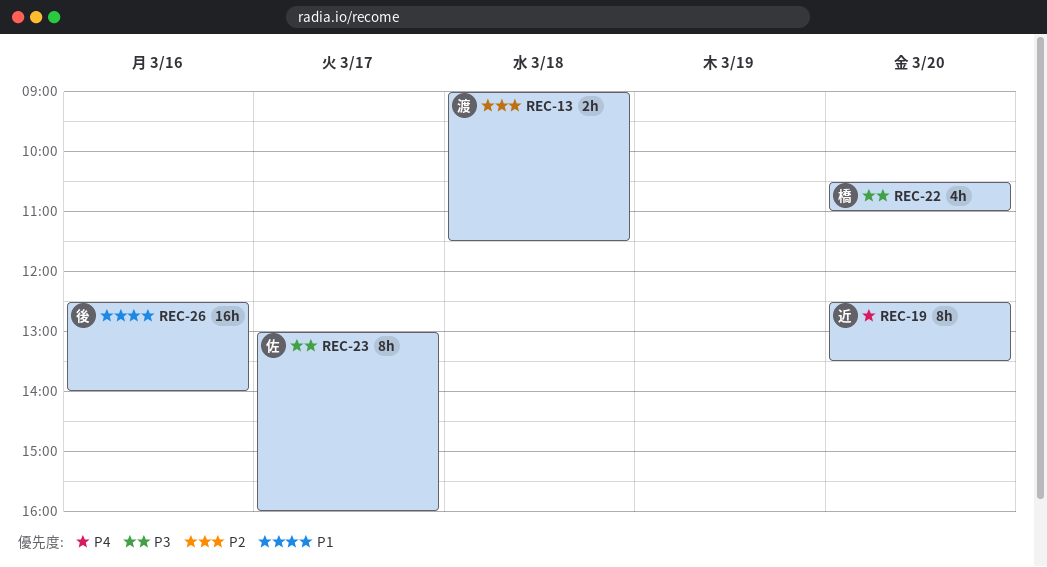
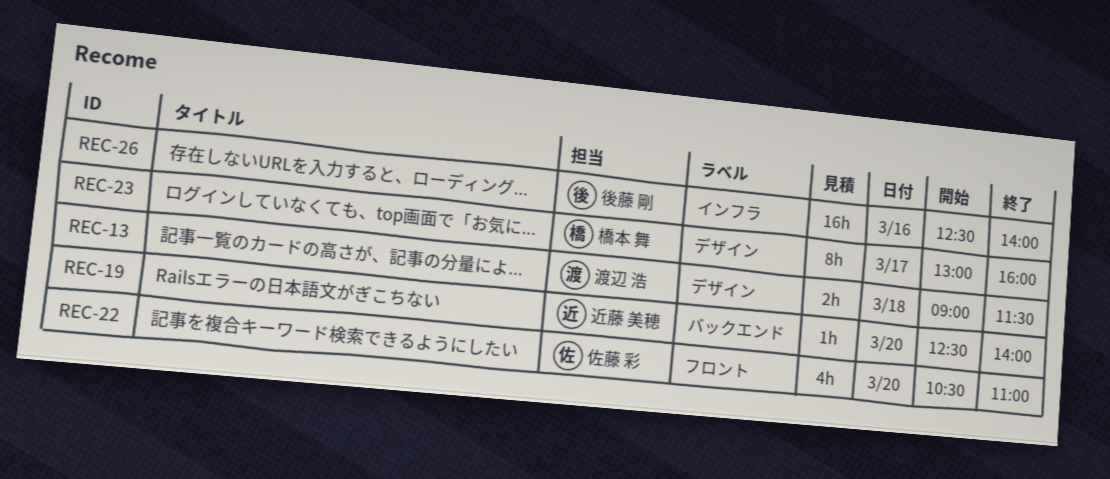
REC-19, estimate: 8h -> 1h
REC-19, ends: 13:30 -> 14:00
REC-22, owner: 橋本 舞 -> 佐藤 彩
REC-23, owner: 佐藤 彩 -> 橋本 舞

